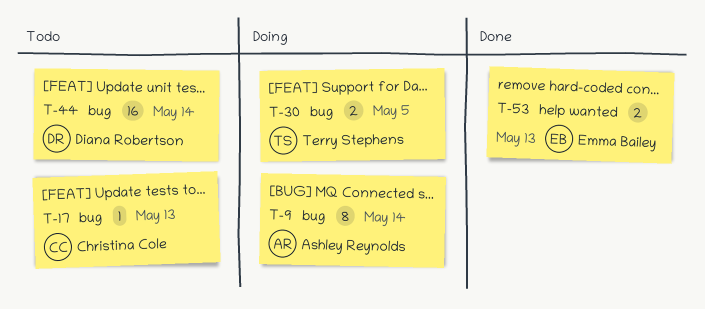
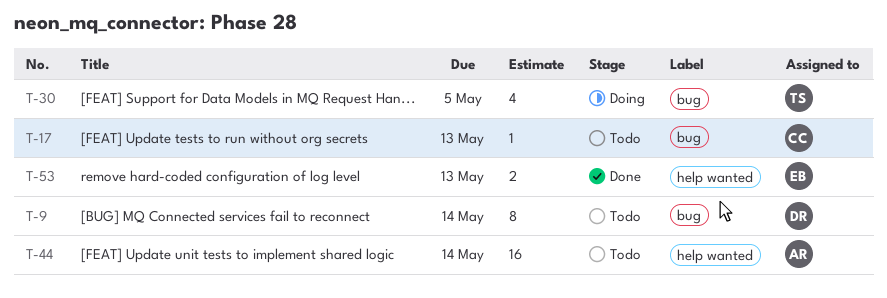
T-9, status: Doing -> Todo
T-9, owner: Ashley Reynolds -> Diana Robertson
T-30, estimate: 2 -> 4
T-44, owner: Diana Robertson -> Ashley Reynolds
T-44, label: bug -> help wanted

